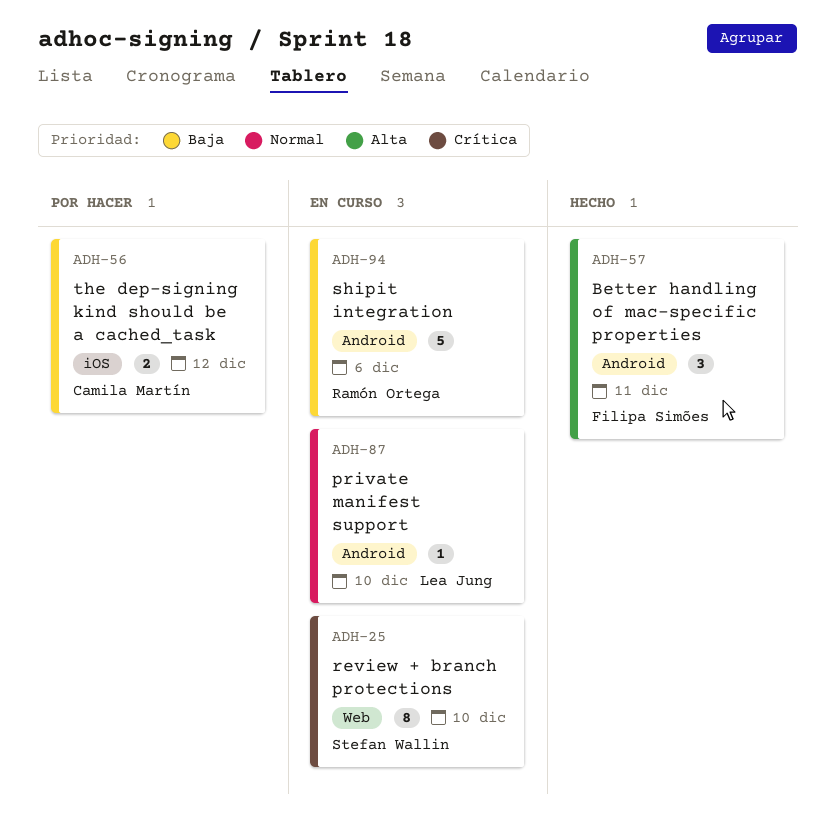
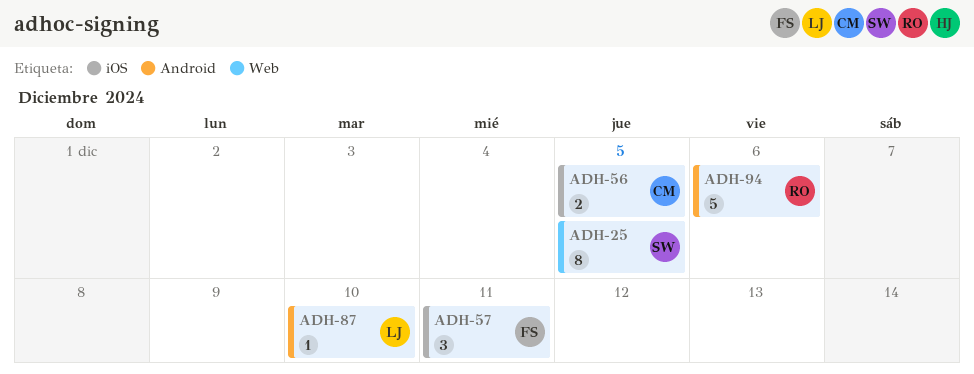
ADH-25, due: Dec 10 -> Dec 5
ADH-56, due: Dec 12 -> Dec 5
ADH-57, label: Android -> iOS

